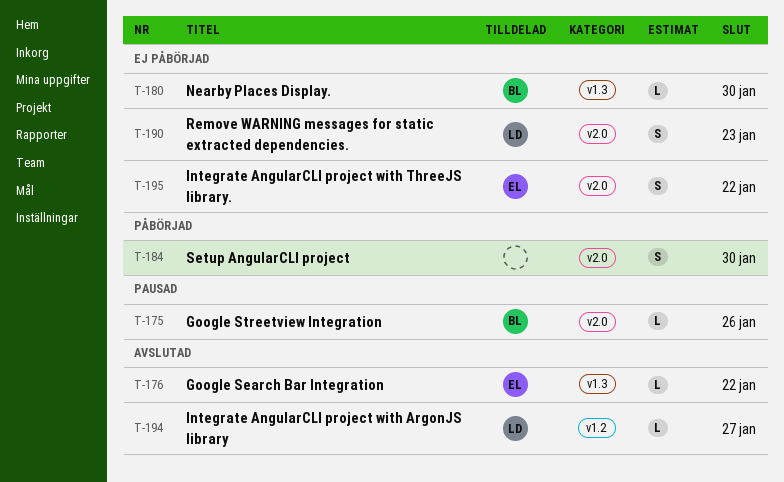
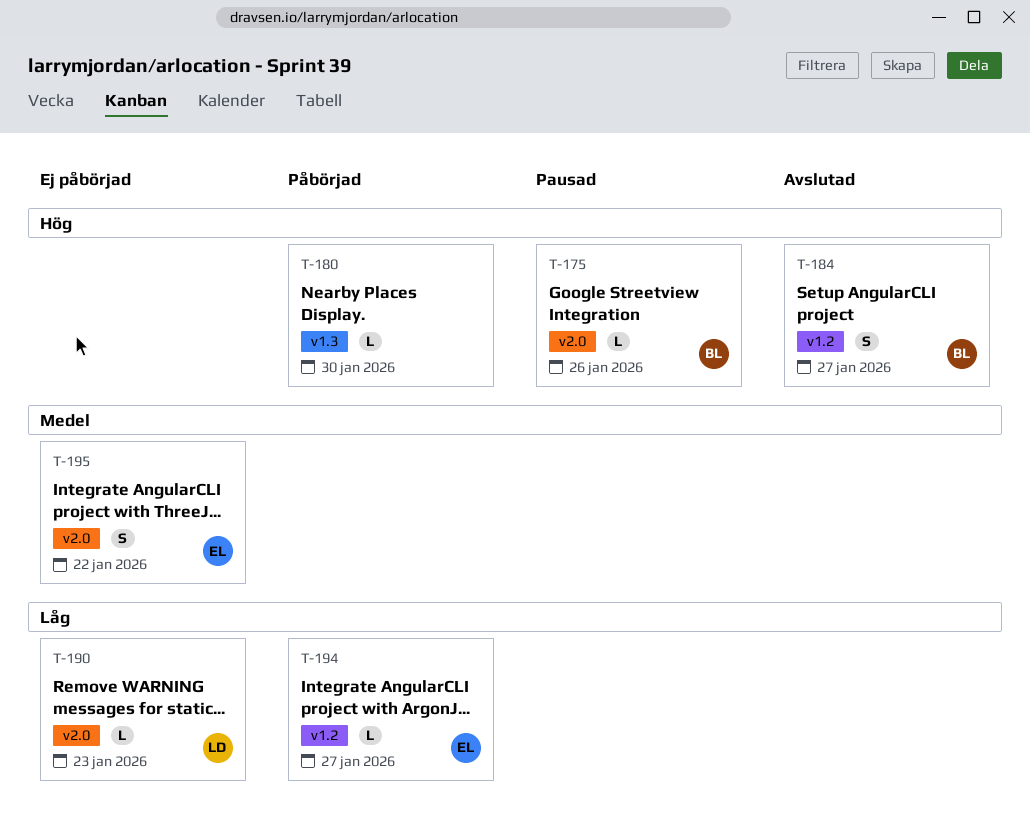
T-176: present -> none
T-180, status: Ej påbörjad -> Påbörjad
T-180, owner: BL -> none
T-184, status: Påbörjad -> Avslutad
T-184, owner: none -> BL
T-184, label: v2.0 -> v1.2
T-184, due: Jan 30 -> Jan 27
T-190, estimate: S -> L
T-194, status: Avslutad -> Påbörjad
T-194, owner: LD -> EL

